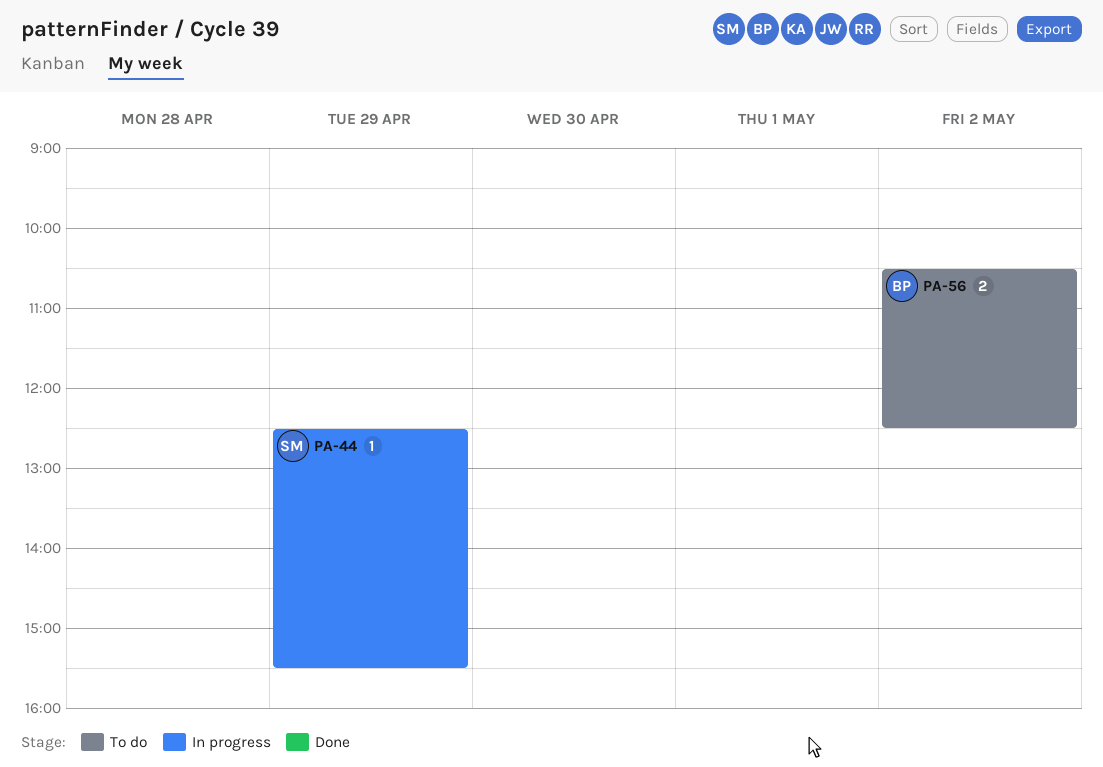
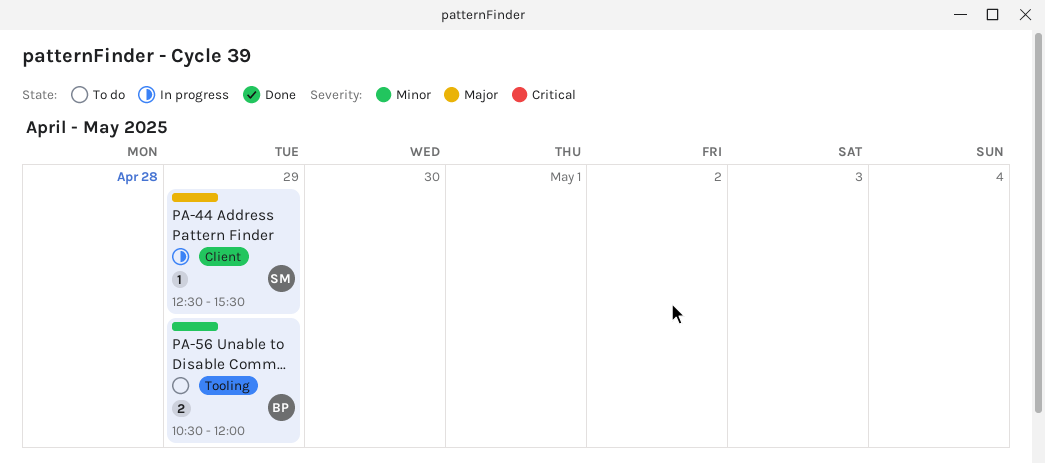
PA-56, day: May 2 -> Apr 29
PA-56, ends: 12:30 -> 12:00

